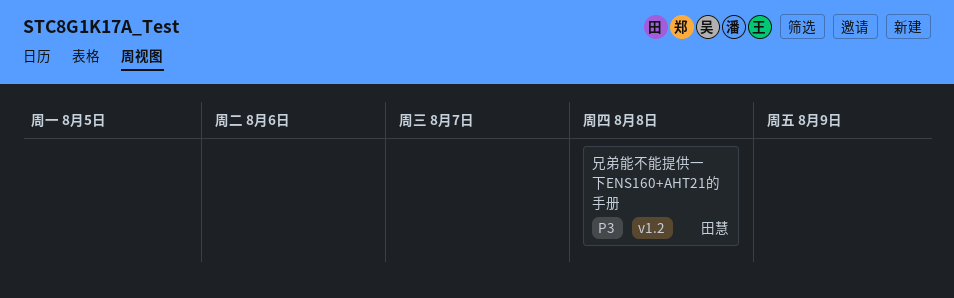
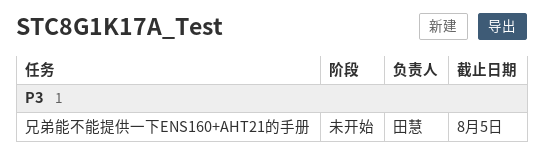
兄弟能不能提供一下ENS160+AHT21的手册, due: Aug 8 -> Aug 5

